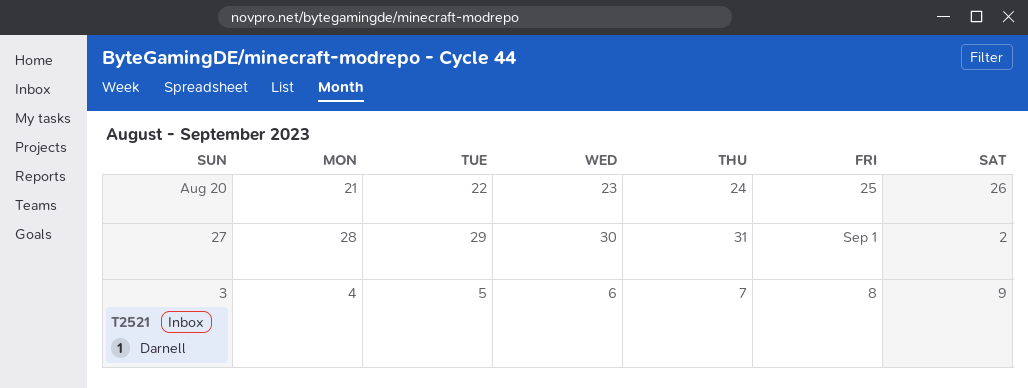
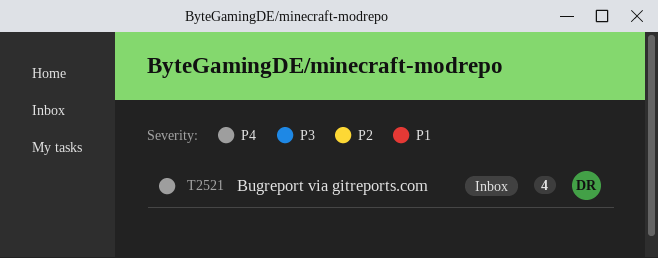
T2521, estimate: 1 -> 4

